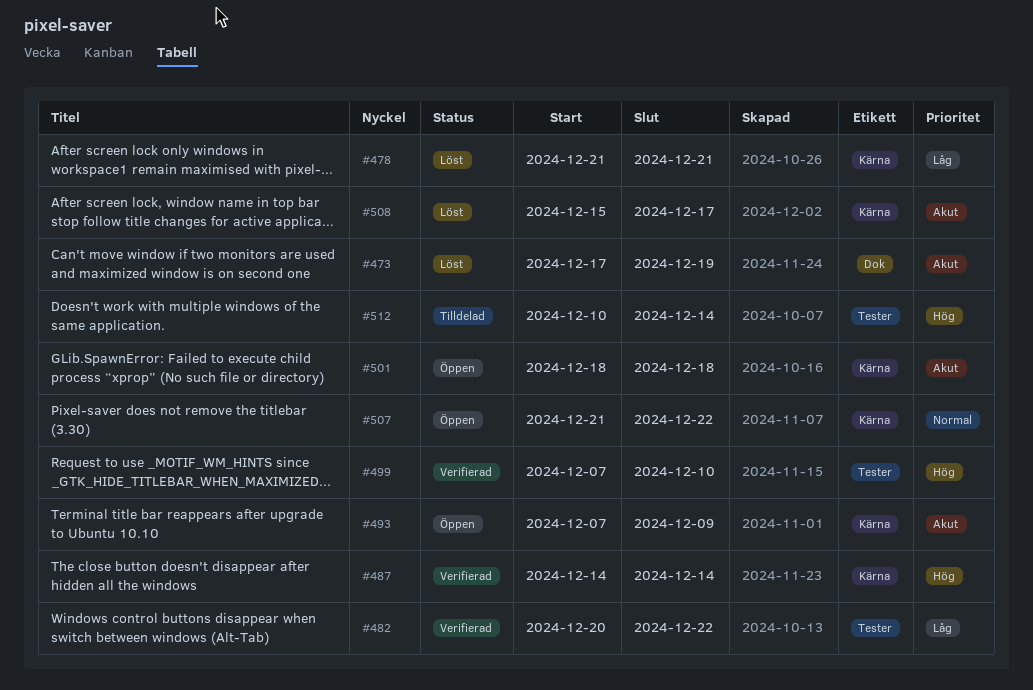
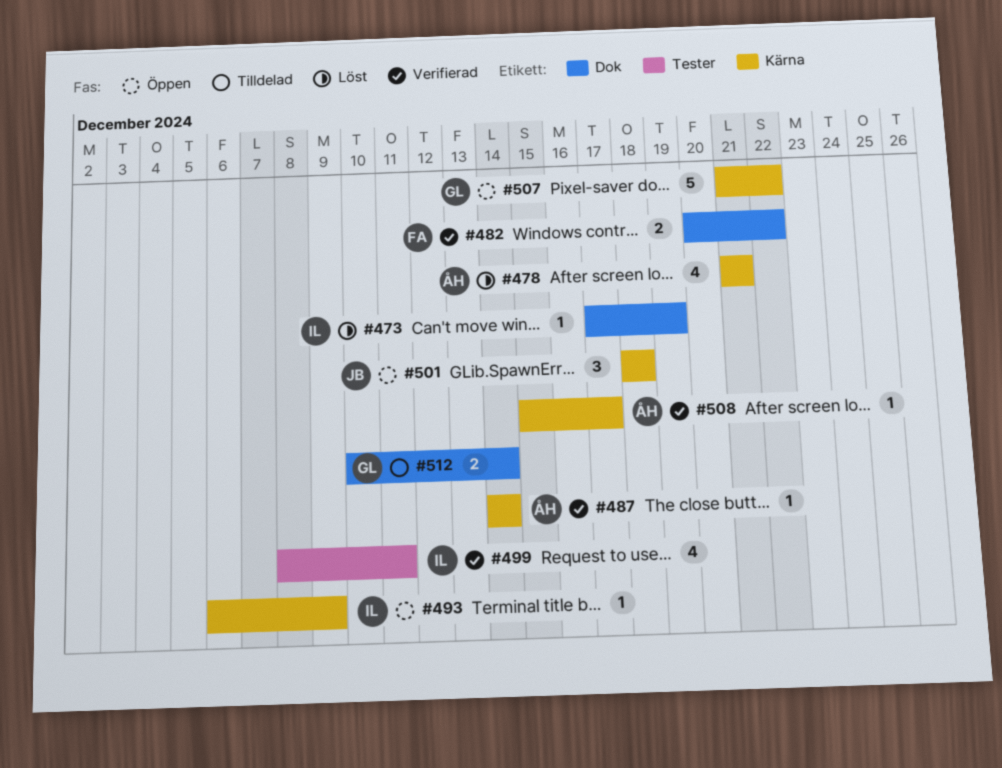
#482, label: Tester -> Dok
#493, start: Dec 7 -> Dec 6
#499, start: Dec 7 -> Dec 8
#499, due: Dec 10 -> Dec 11
#508, status: Löst -> Verifierad
#512, label: Tester -> Dok

